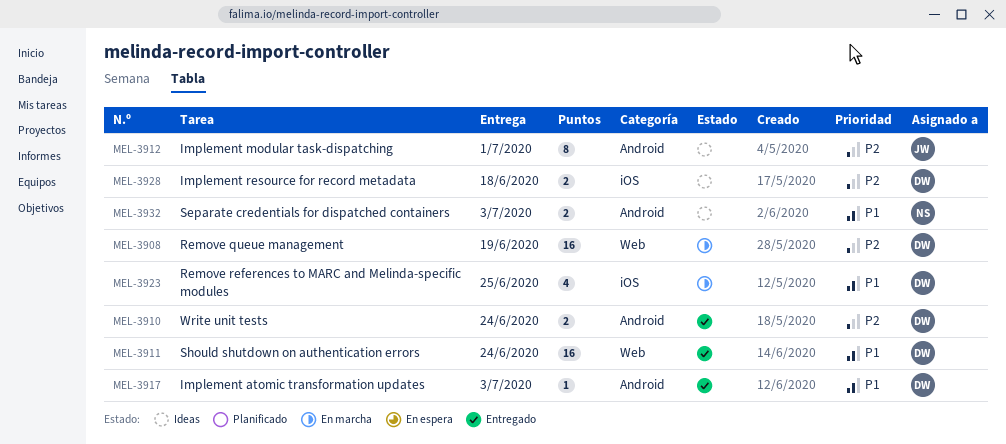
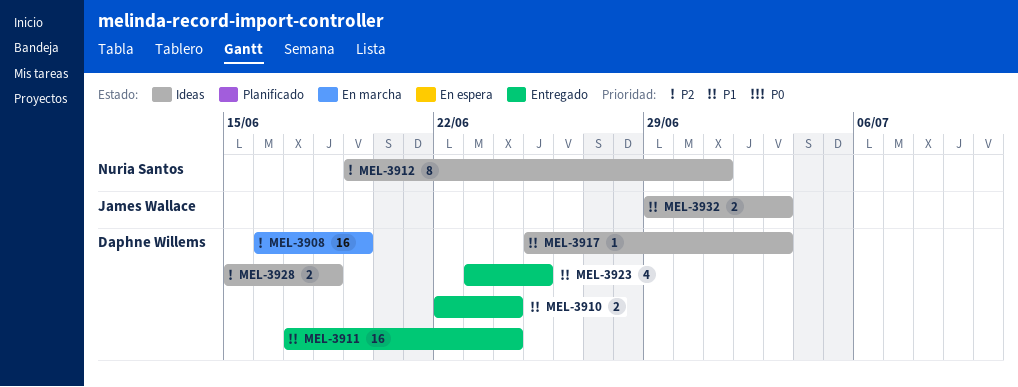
MEL-3910, priority: P2 -> P1
MEL-3912, owner: James Wallace -> Nuria Santos
MEL-3917, status: Entregado -> Ideas
MEL-3923, status: En marcha -> Entregado
MEL-3932, owner: Nuria Santos -> James Wallace

